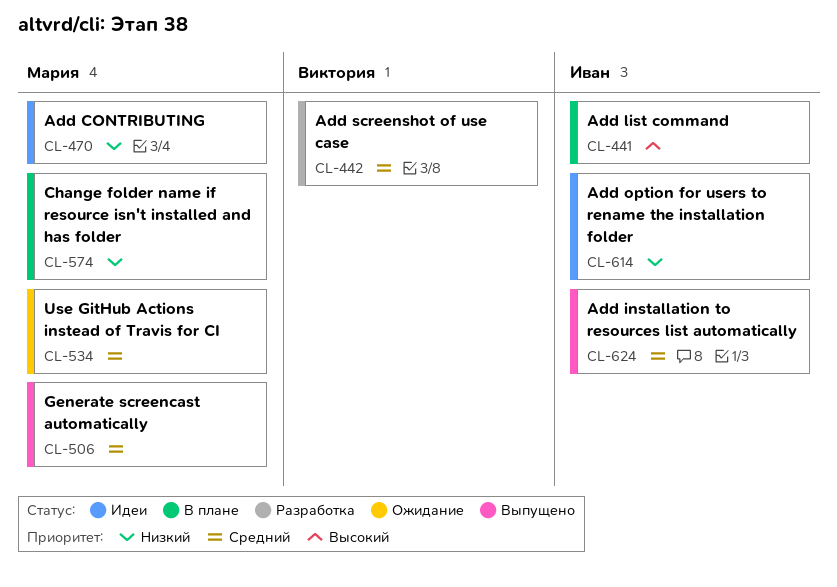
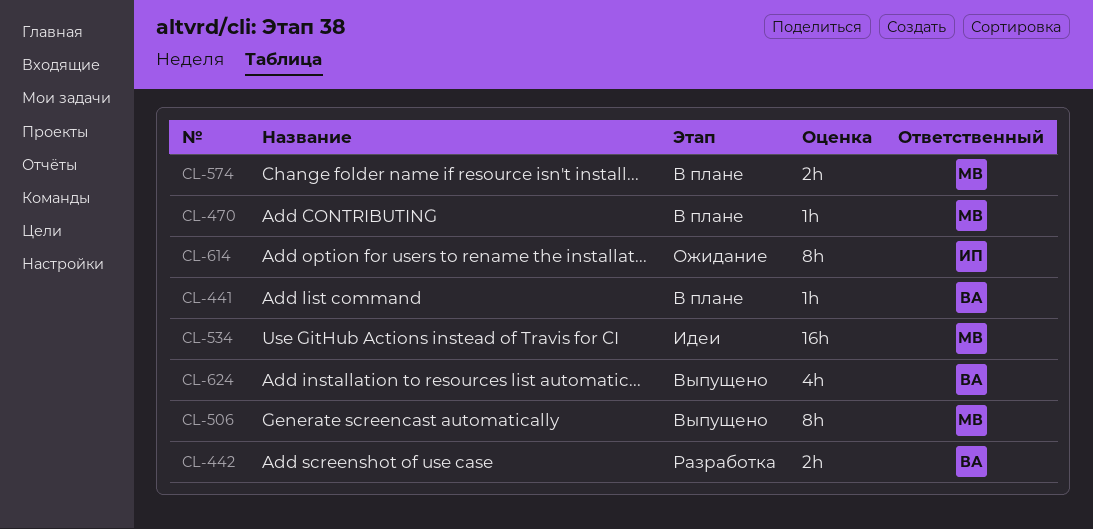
CL-441, owner: Иван -> Виктория
CL-470, status: Идеи -> В плане
CL-534, status: Ожидание -> Идеи
CL-614, status: Идеи -> Ожидание
CL-624, owner: Иван -> Виктория

